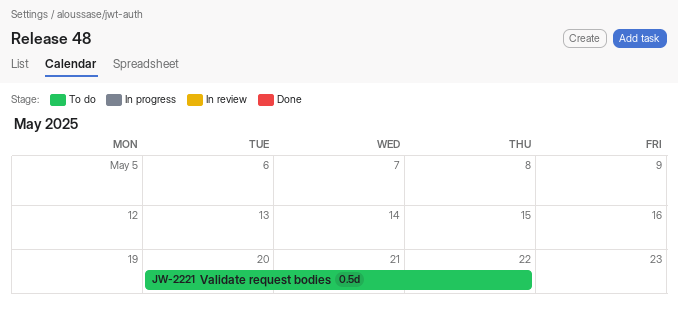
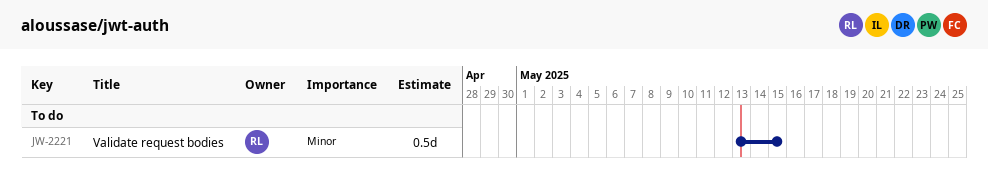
JW-2221, start: May 20 -> May 13
JW-2221, due: May 22 -> May 15

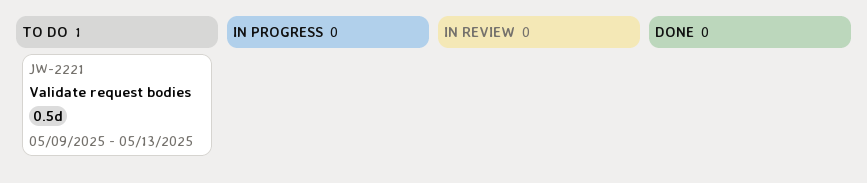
JW-2221, start: May 13 -> May 9
JW-2221, due: May 15 -> May 13

